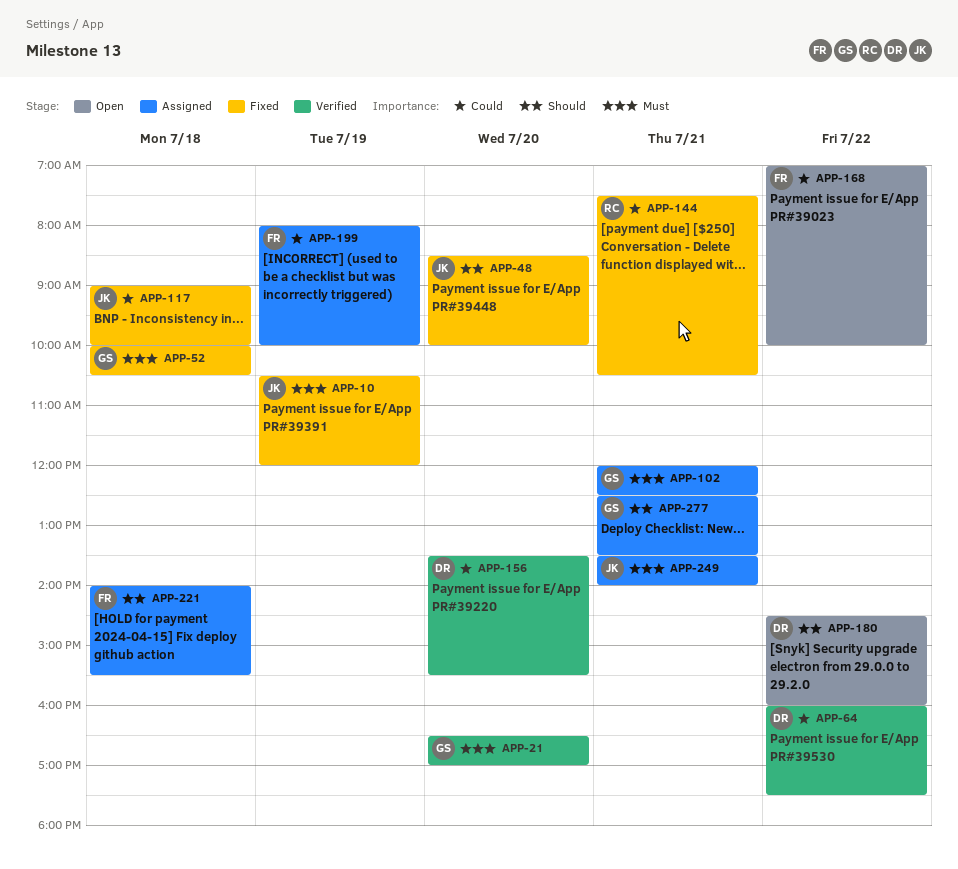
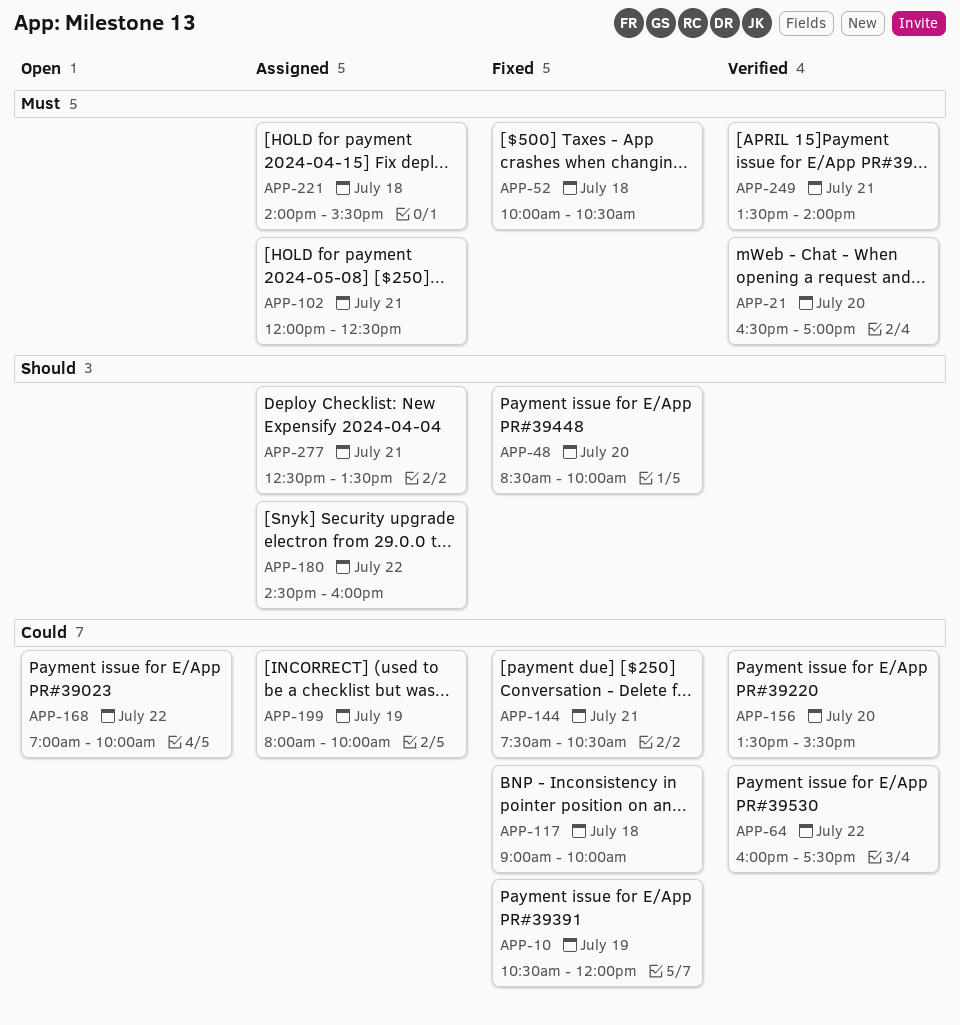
APP-10, priority: Must -> Could
APP-180, status: Open -> Assigned
APP-221, priority: Should -> Must
APP-249, status: Assigned -> Verified

